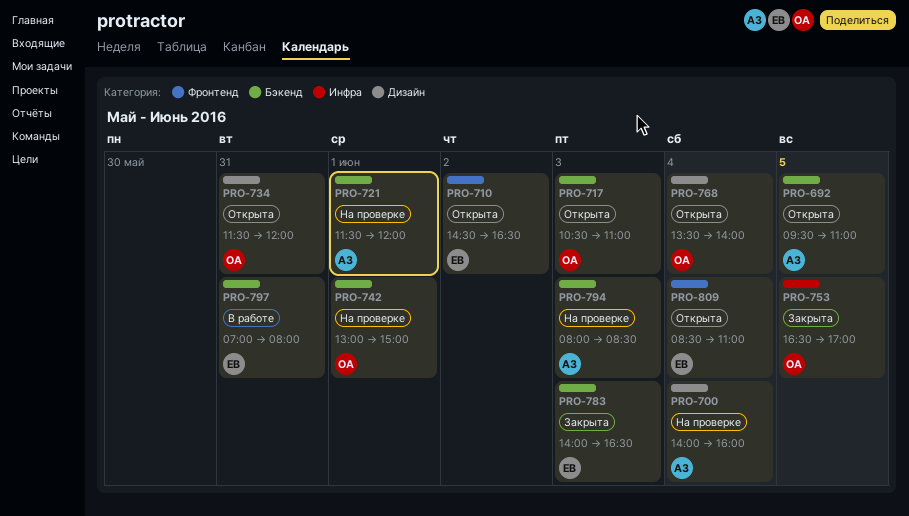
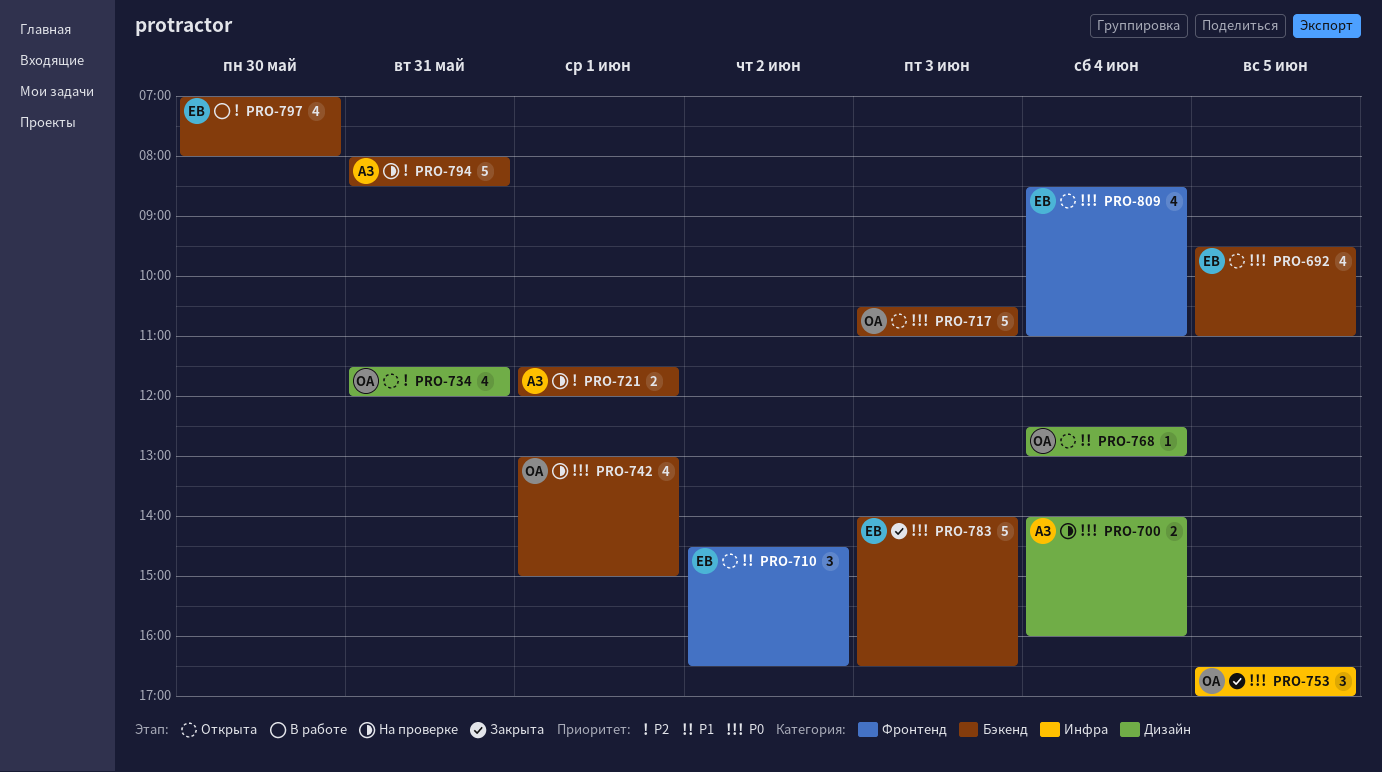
PRO-692, owner: АЗ -> ЕВ
PRO-768, begins: 13:30 -> 12:30
PRO-768, ends: 14:00 -> 13:00
PRO-794, day: Jun 3 -> May 31
PRO-797, day: May 31 -> May 30

